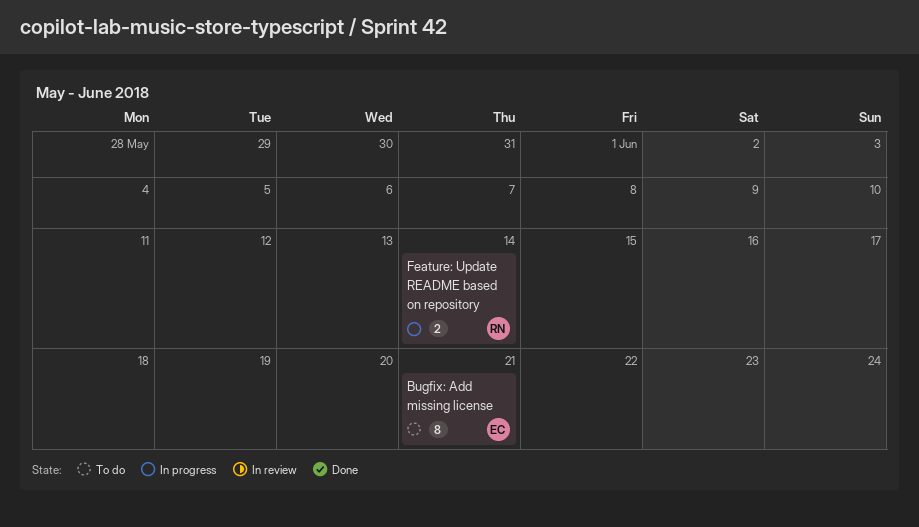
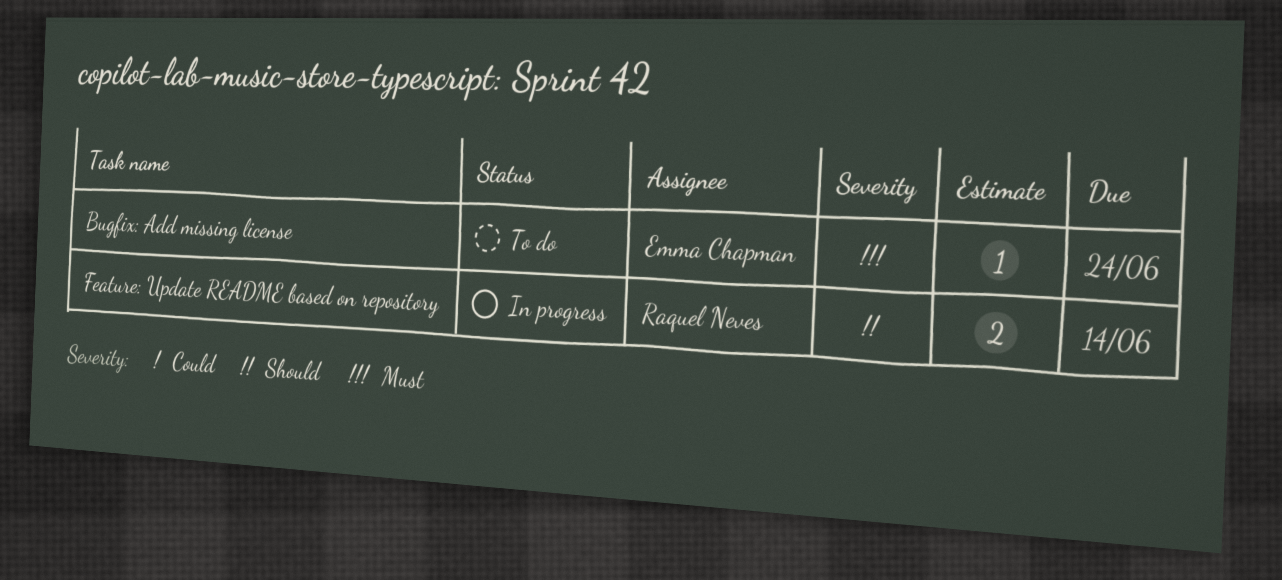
Bugfix: Add missing license, estimate: 8 -> 1
Bugfix: Add missing license, due: Jun 21 -> Jun 24

